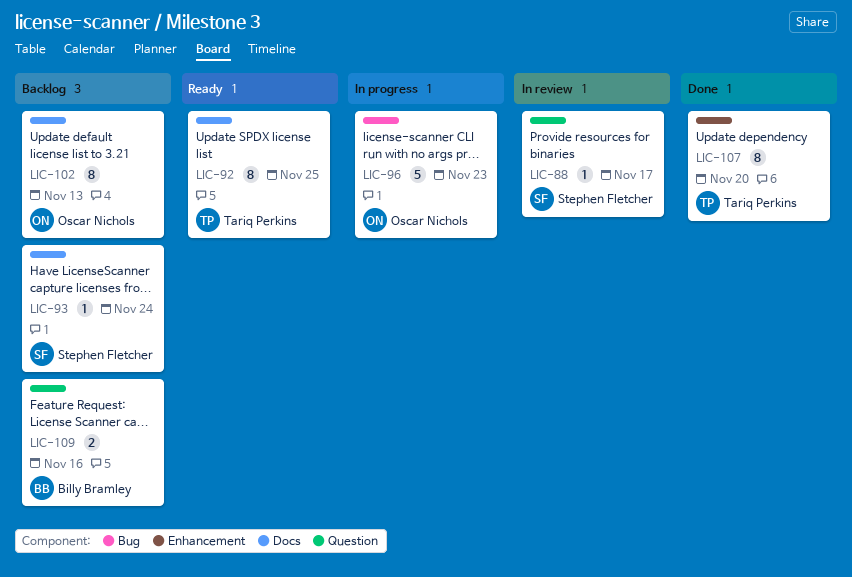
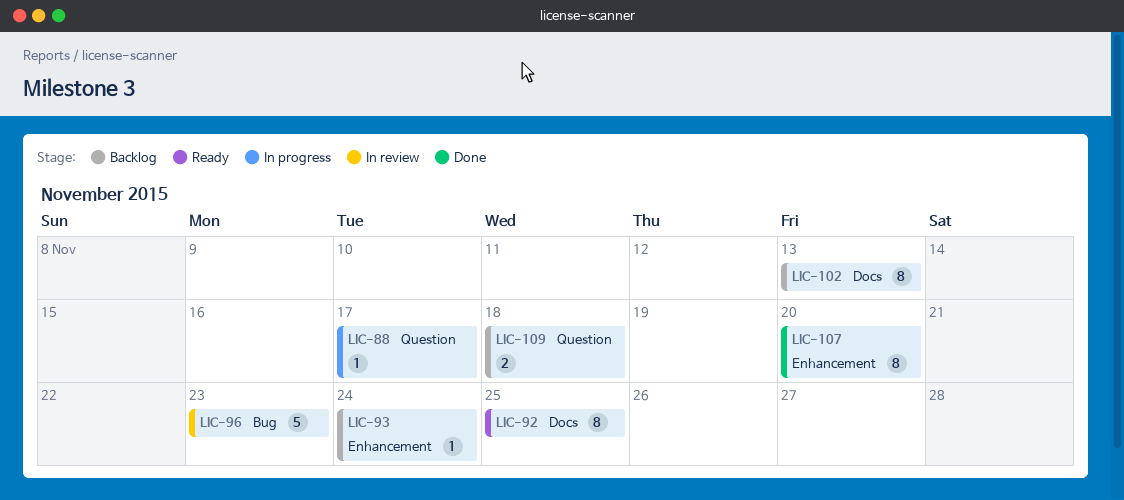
LIC-88, status: In review -> In progress
LIC-93, label: Docs -> Enhancement
LIC-96, status: In progress -> In review
LIC-109, due: Nov 16 -> Nov 18

